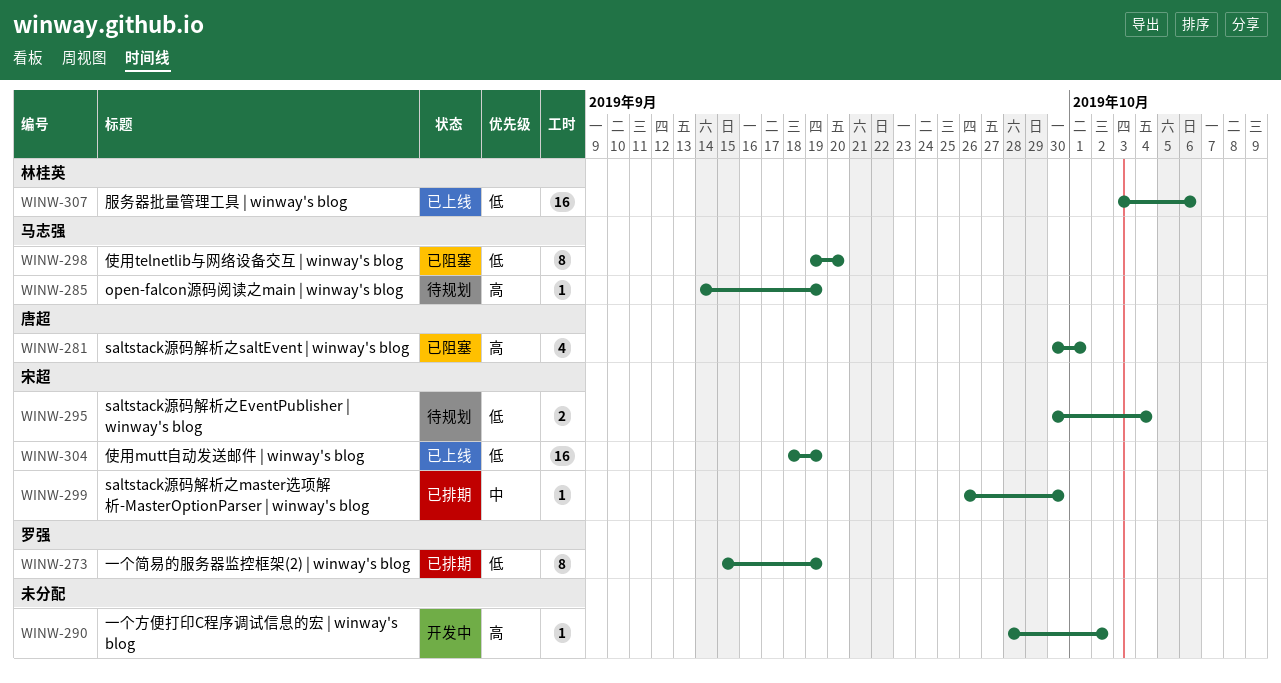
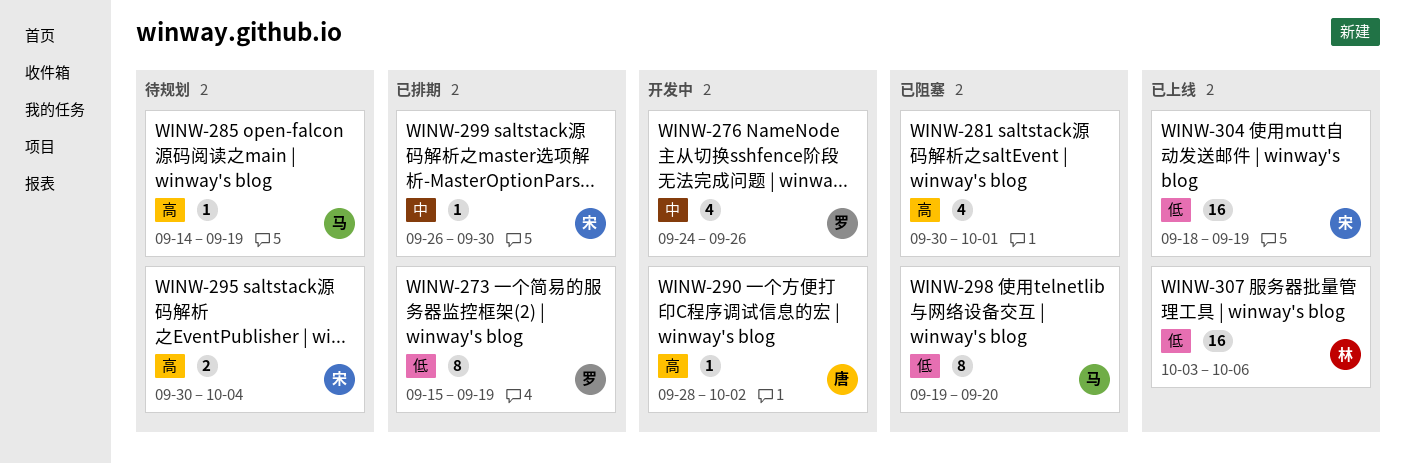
WINW-276: none -> present
WINW-281, owner: 唐超 -> none
WINW-290, owner: none -> 唐超
WINW-295, priority: 低 -> 高

